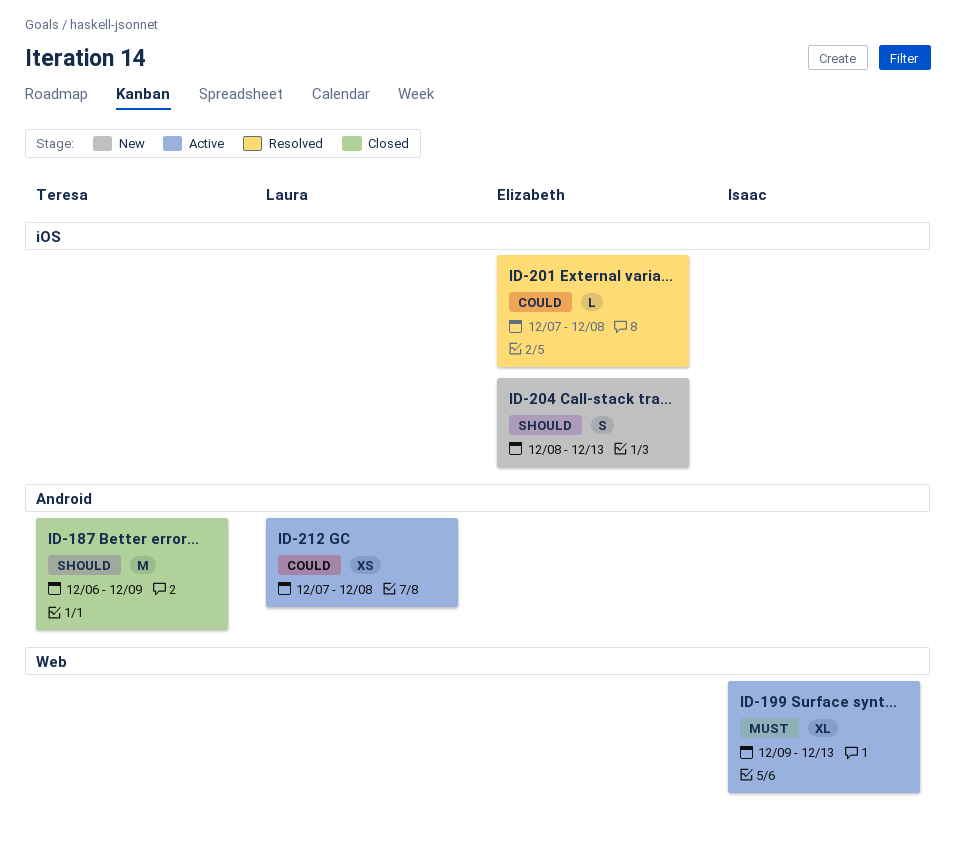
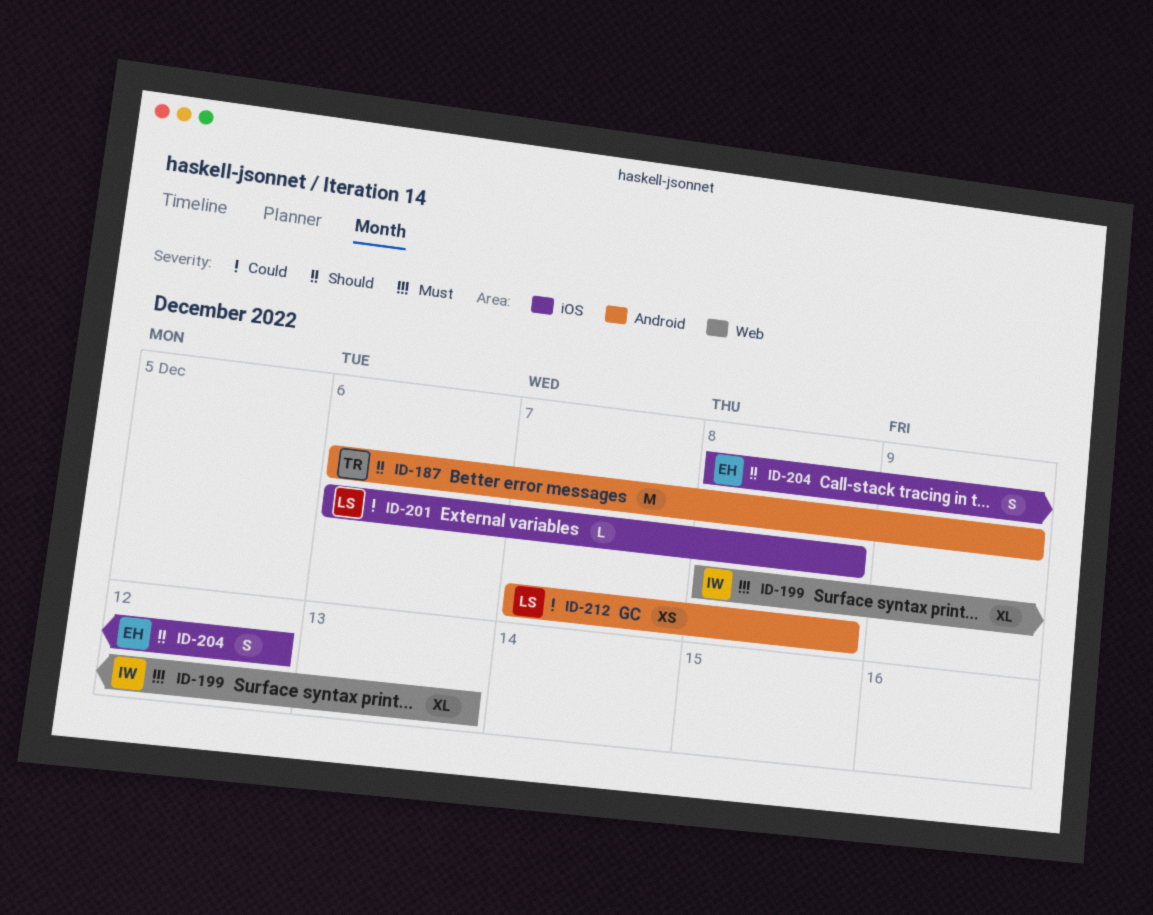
ID-199, start: Dec 9 -> Dec 8
ID-201, owner: Elizabeth -> Laura
ID-201, start: Dec 7 -> Dec 6
ID-204, due: Dec 13 -> Dec 12

